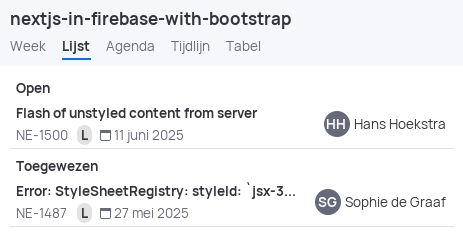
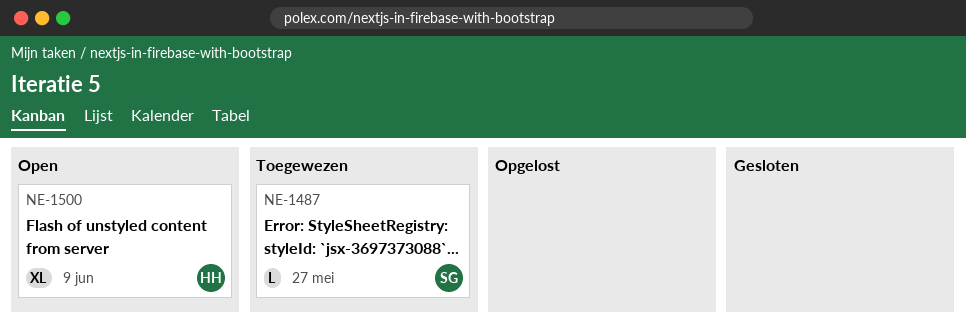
NE-1500, estimate: L -> XL
NE-1500, due: Jun 11 -> Jun 9

